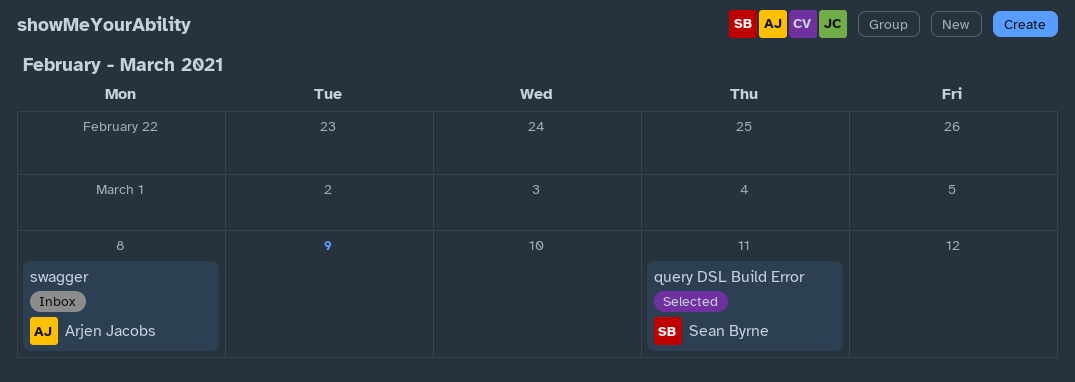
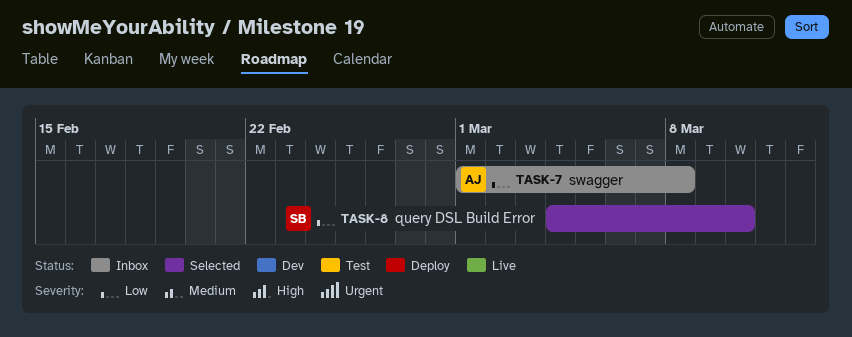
query DSL Build Error, due: Mar 11 -> Mar 10

